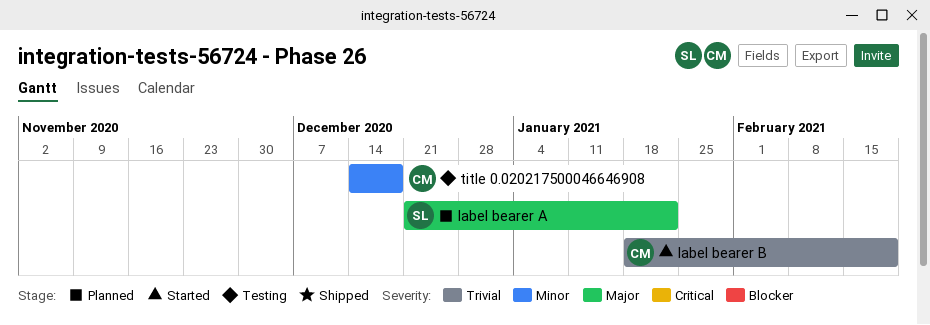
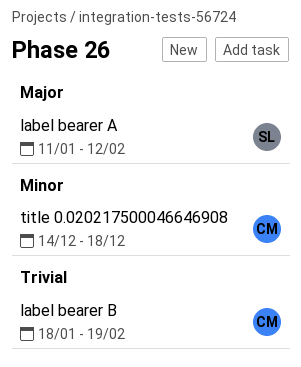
label bearer A, start: Dec 21 -> Jan 11
label bearer A, due: Jan 22 -> Feb 12

